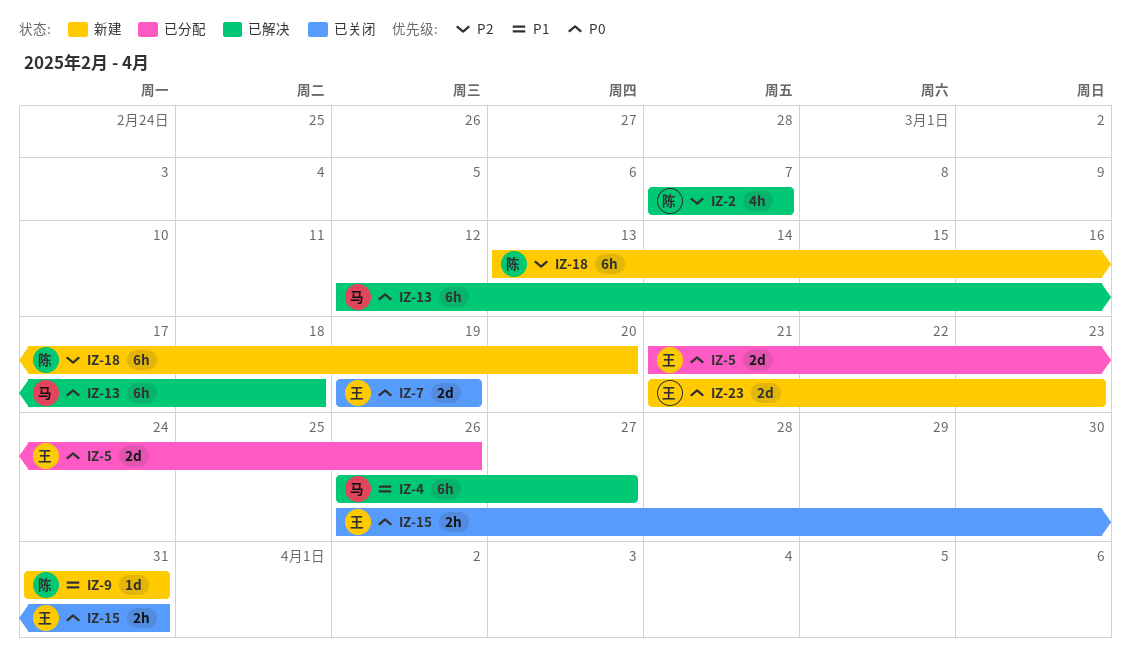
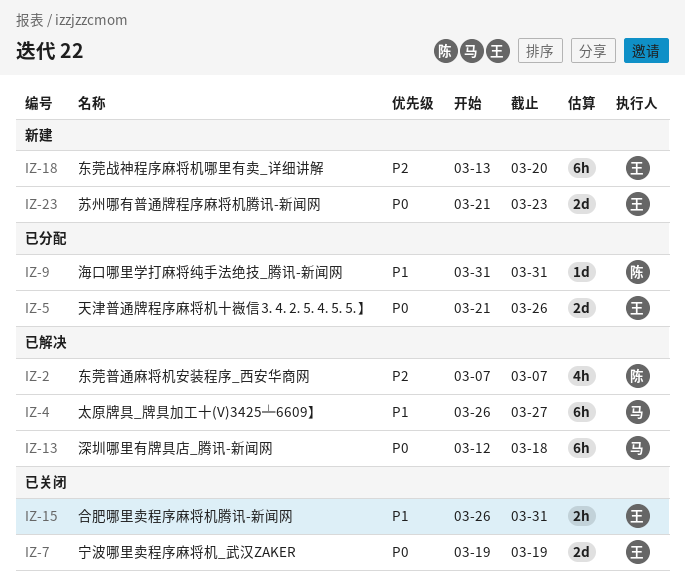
IZ-9, status: 新建 -> 已分配
IZ-15, priority: P0 -> P1
IZ-18, owner: 陈 -> 王

